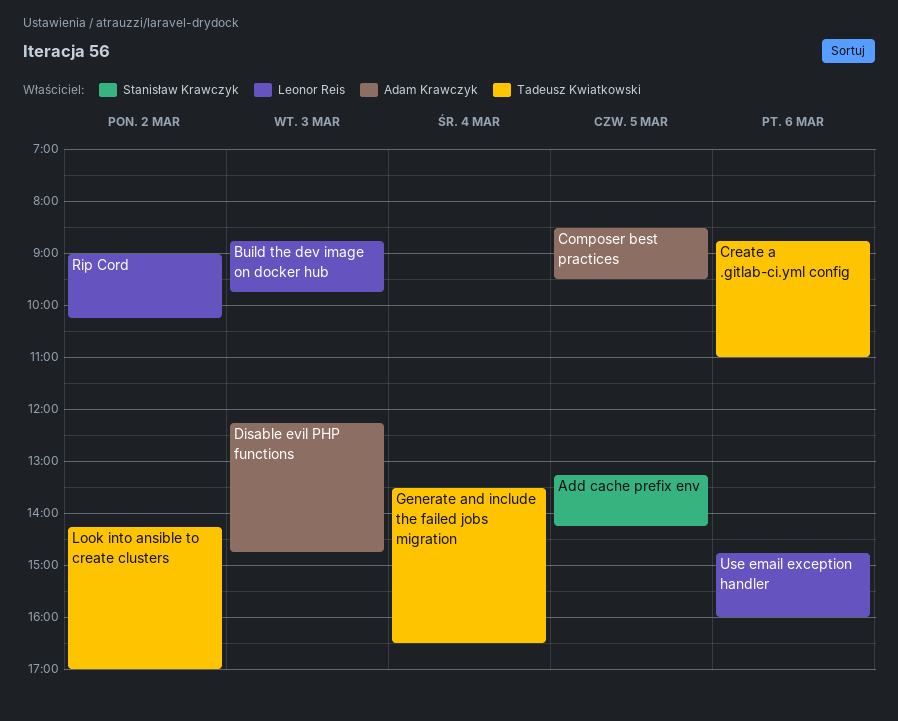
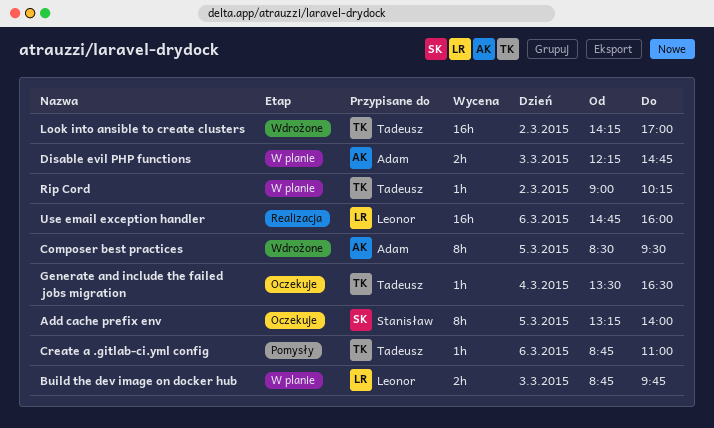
Add cache prefix env, ends: 14:15 -> 14:00
Rip Cord, owner: Leonor Reis -> Tadeusz Kwiatkowski

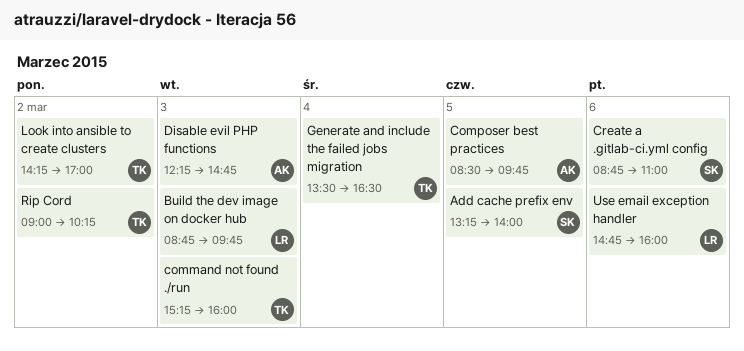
command not found ./run: none -> present
Composer best practices, ends: 09:30 -> 09:45
Create a .gitlab-ci.yml config, owner: Tadeusz -> Stanisław

